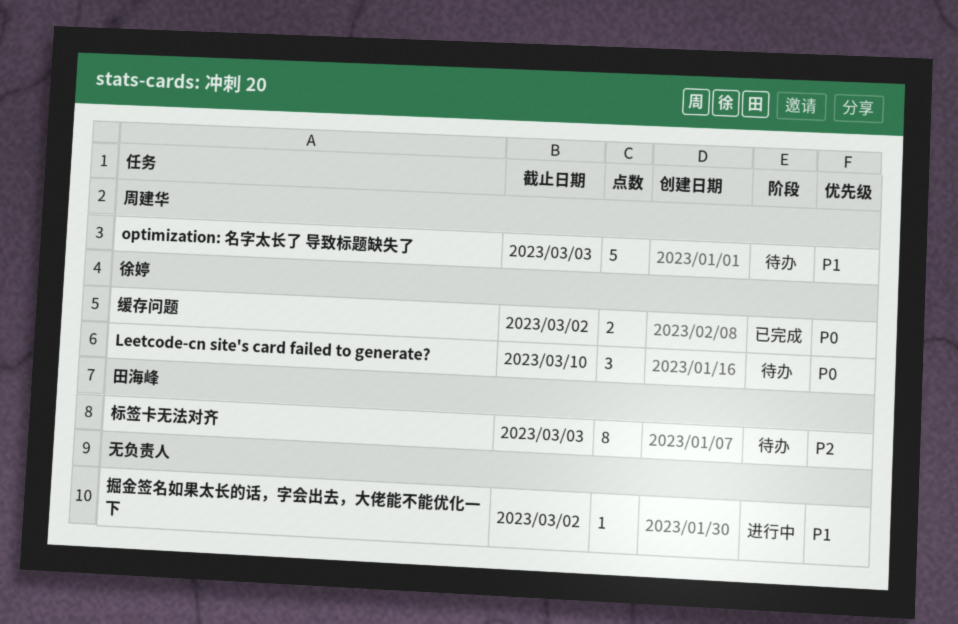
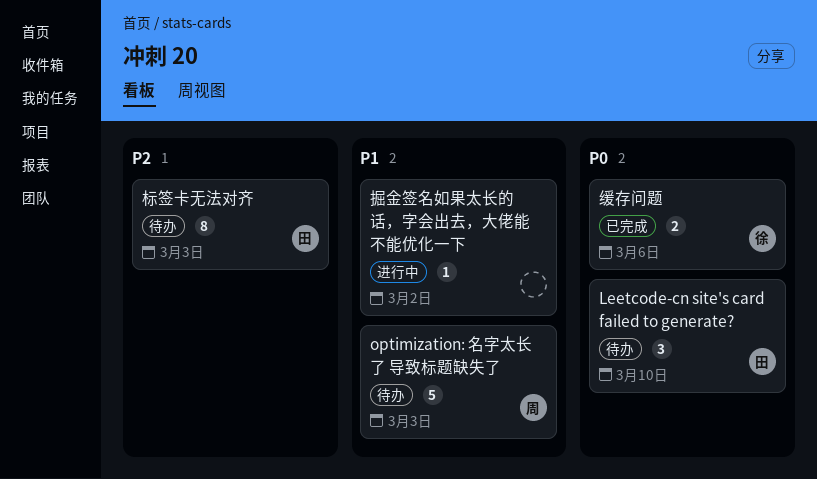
Leetcode-cn site's card failed to generate?, owner: 徐婷 -> 田海峰
缓存问题, due: Mar 2 -> Mar 6

